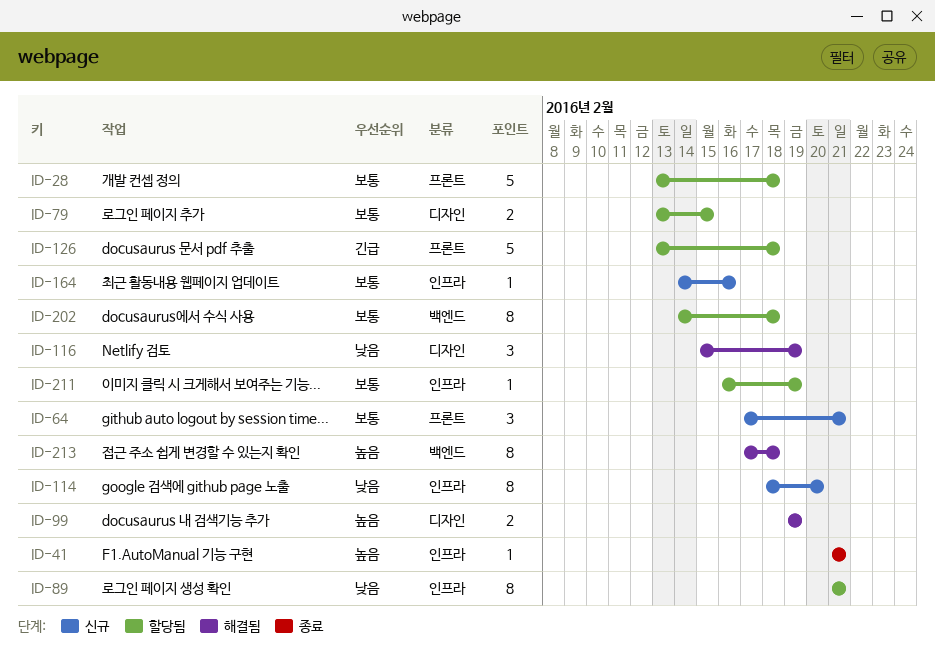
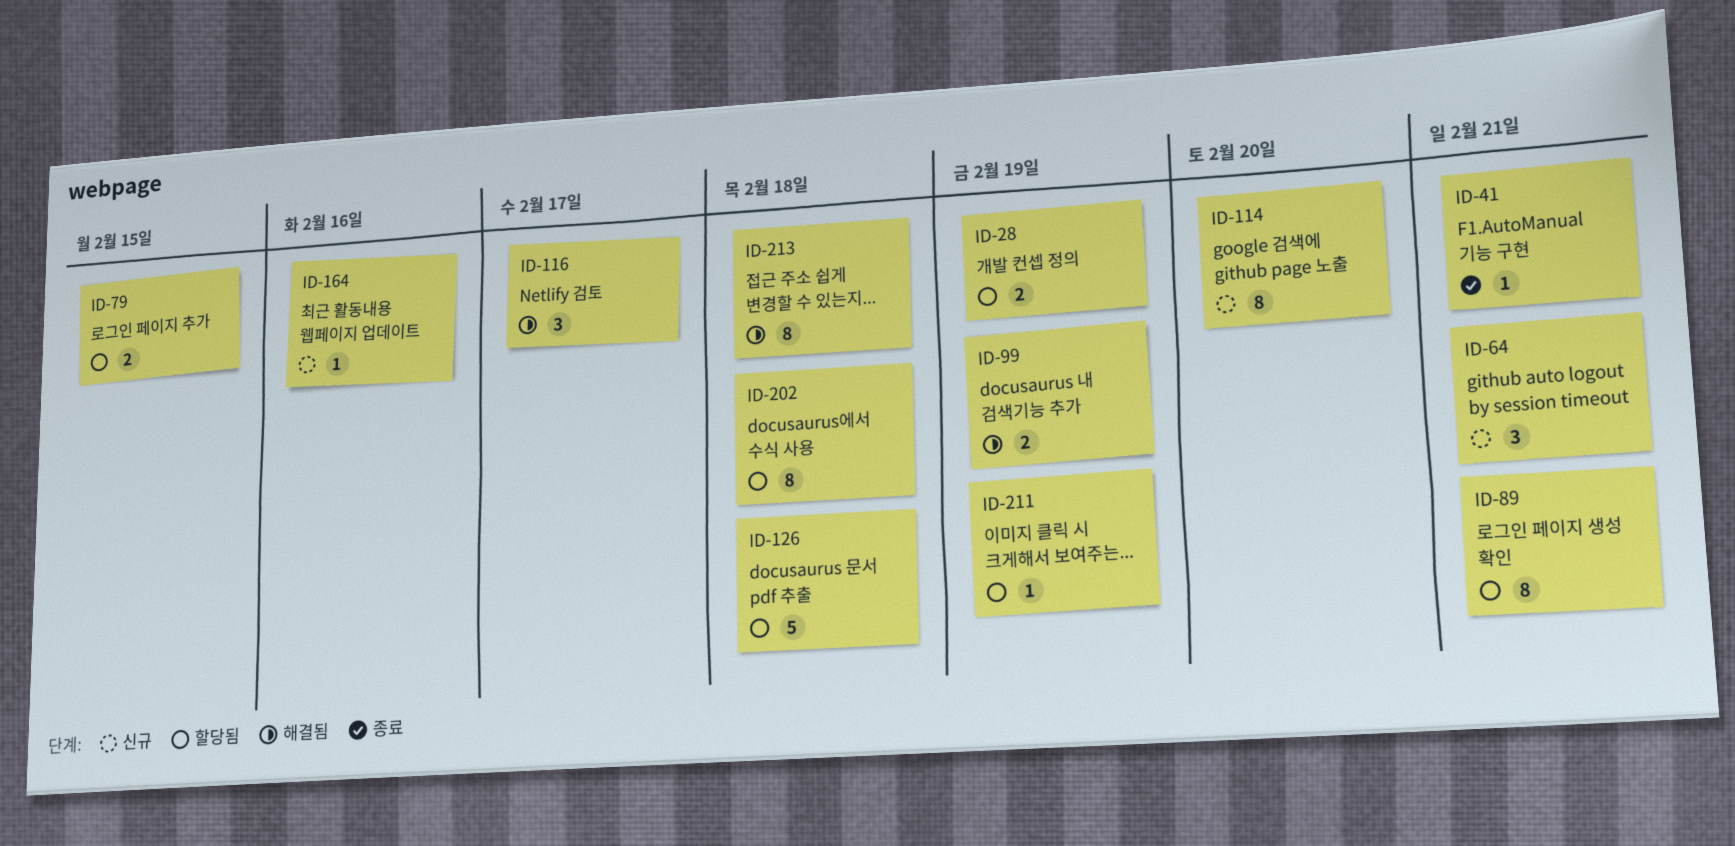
ID-28, estimate: 5 -> 2
ID-28, due: Feb 18 -> Feb 19
ID-116, due: Feb 19 -> Feb 17

